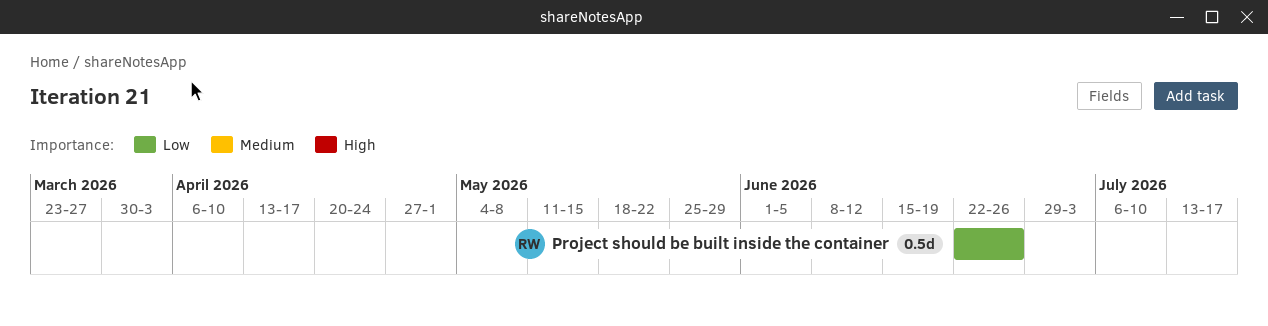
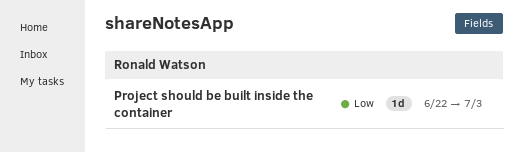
Project should be built inside the container, estimate: 0.5d -> 1d
Project should be built inside the container, due: Jun 26 -> Jul 3

